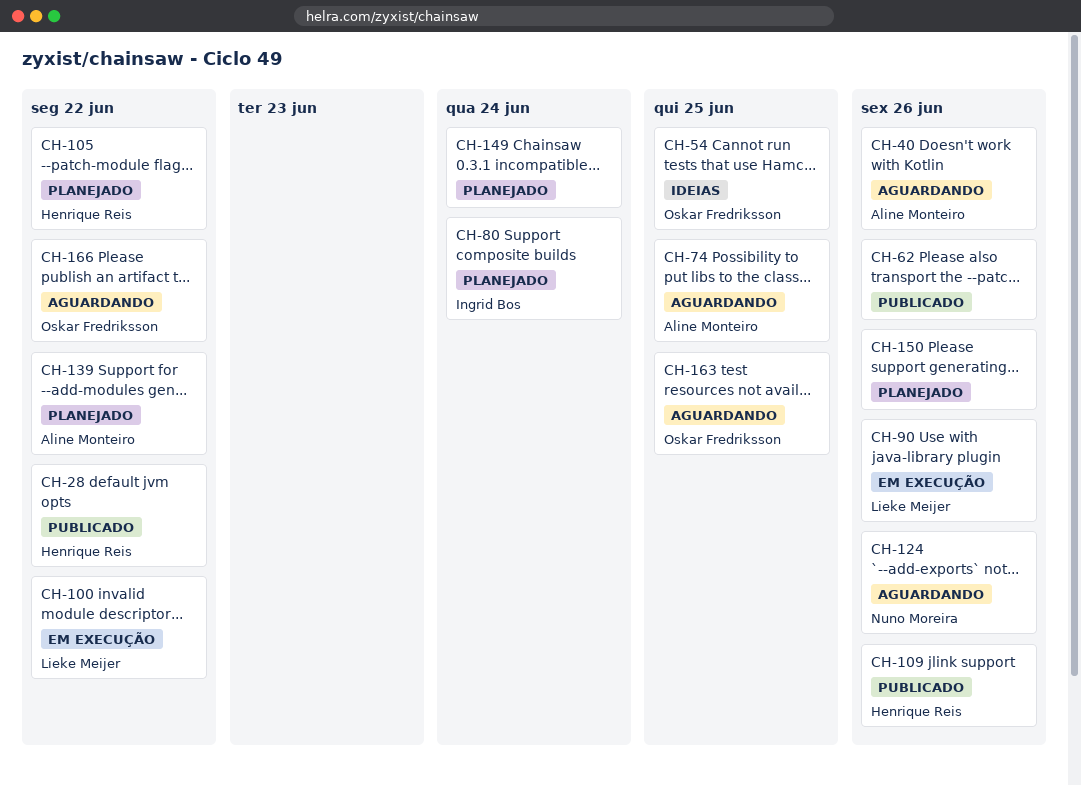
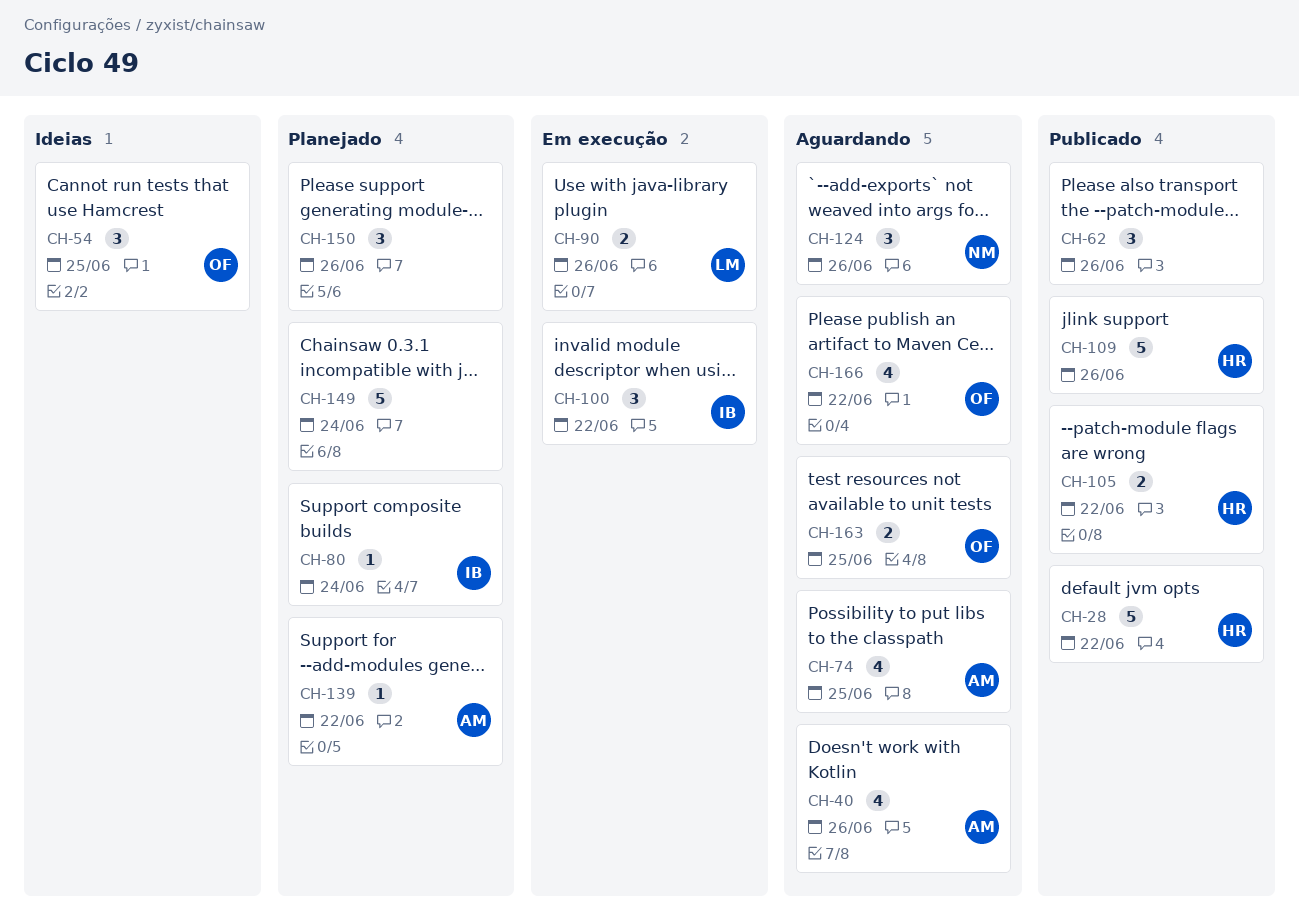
CH-100, owner: Lieke Meijer -> Ingrid Bos
CH-105, status: Planejado -> Publicado

